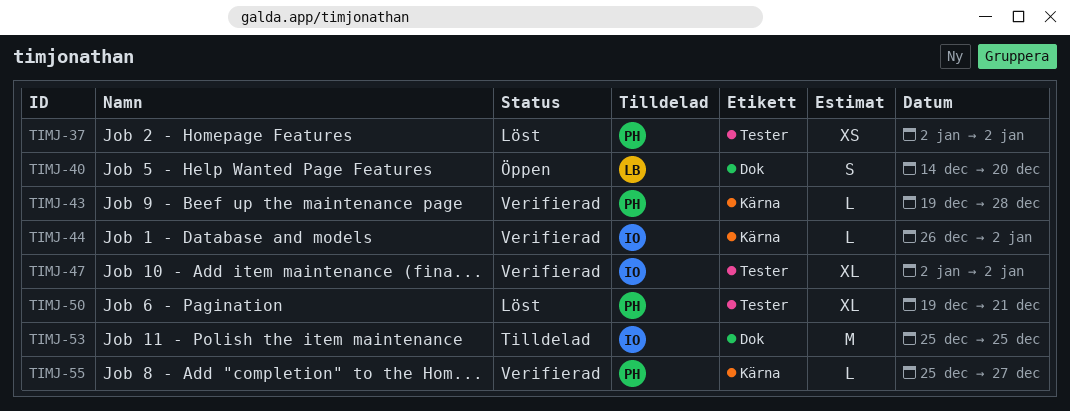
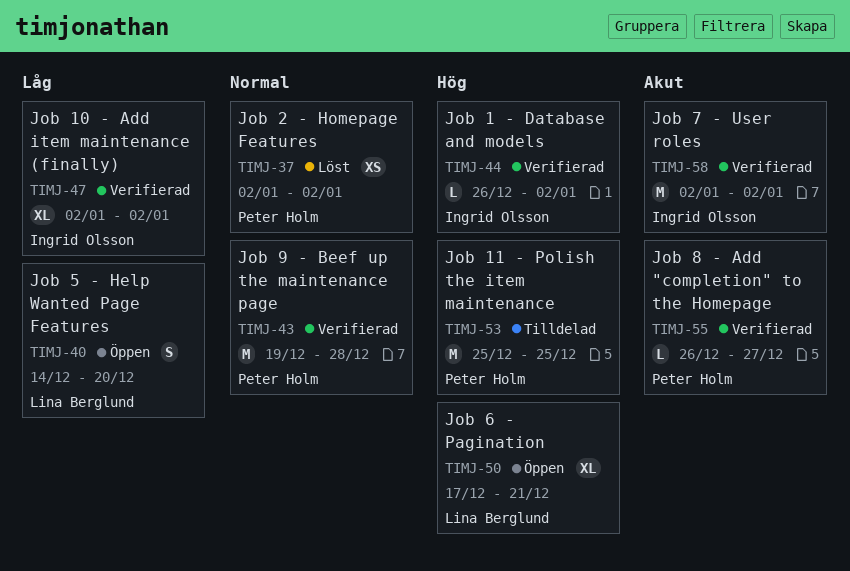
TIMJ-43, estimate: L -> M
TIMJ-50, status: Löst -> Öppen
TIMJ-50, owner: Peter Holm -> Lina Berglund
TIMJ-50, start: Dec 19 -> Dec 17
TIMJ-53, owner: Ingrid Olsson -> Peter Holm
TIMJ-55, start: Dec 25 -> Dec 26
TIMJ-58: none -> present

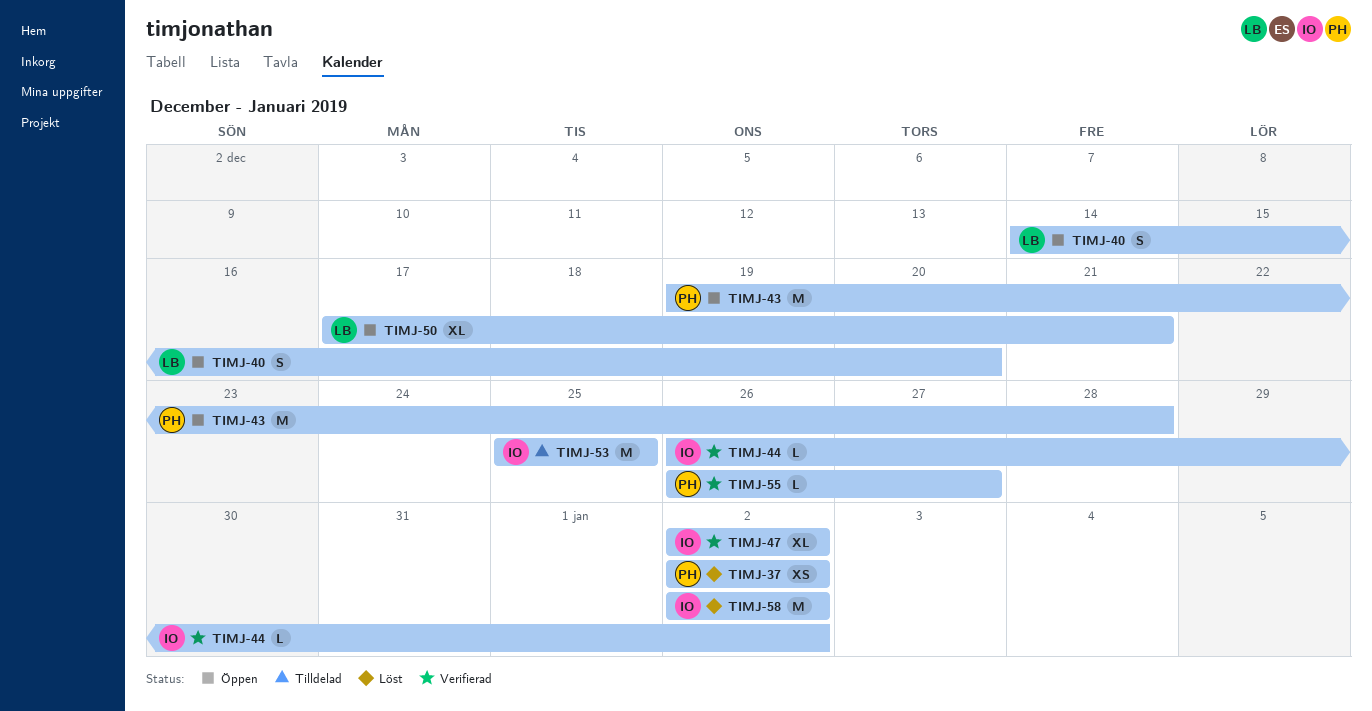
TIMJ-43, status: Verifierad -> Öppen
TIMJ-53, owner: Peter Holm -> Ingrid Olsson
TIMJ-58, status: Verifierad -> Löst

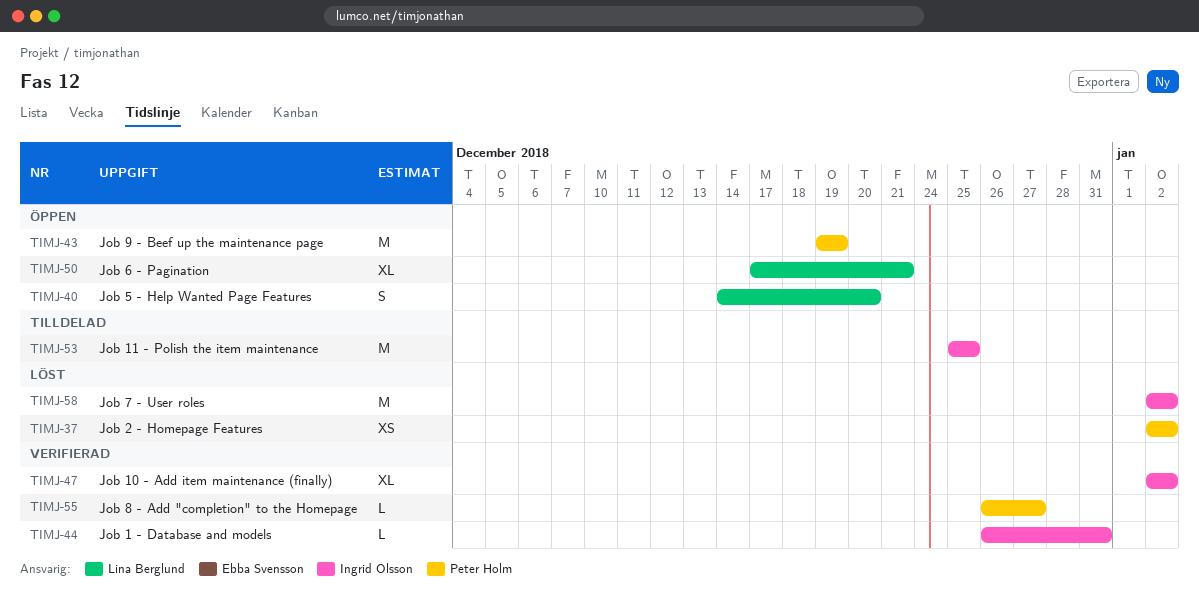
TIMJ-43, due: Dec 28 -> Dec 19
TIMJ-44, due: Jan 2 -> Dec 31

